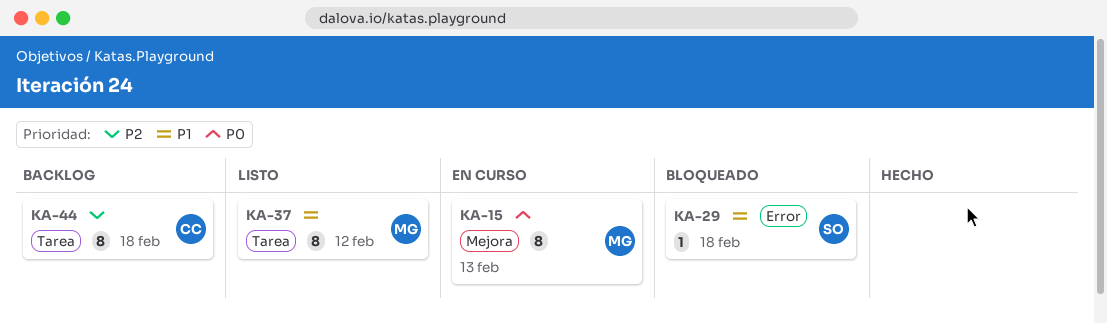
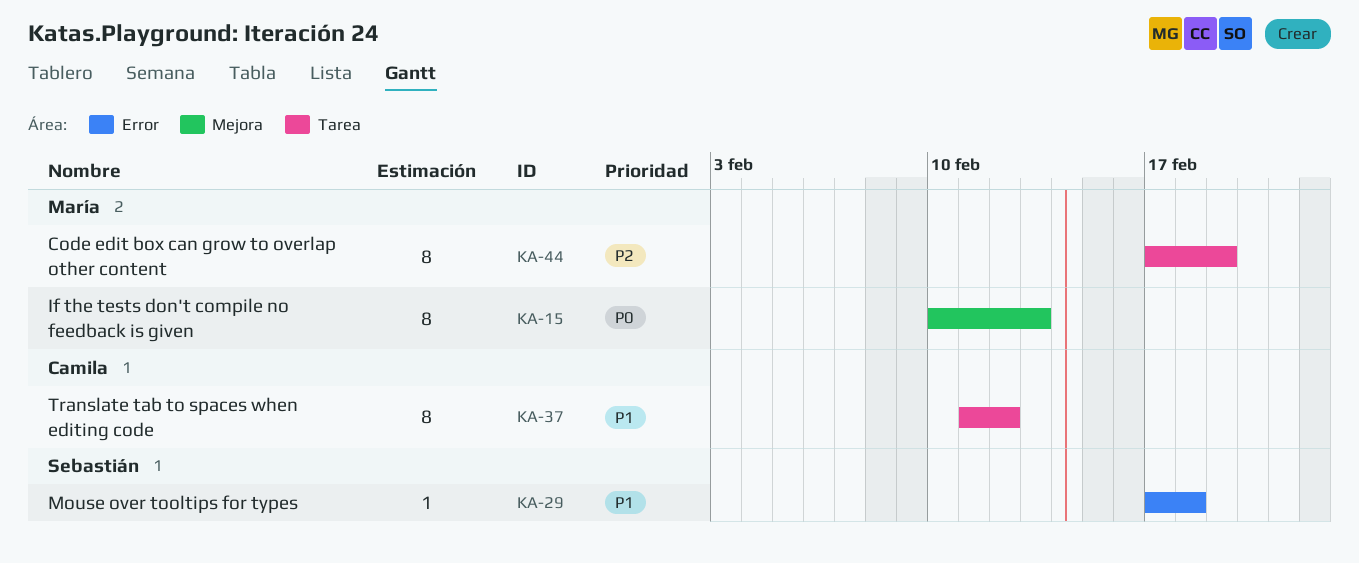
KA-37, owner: María -> Camila
KA-44, owner: Camila -> María
KA-44, due: Feb 18 -> Feb 19

